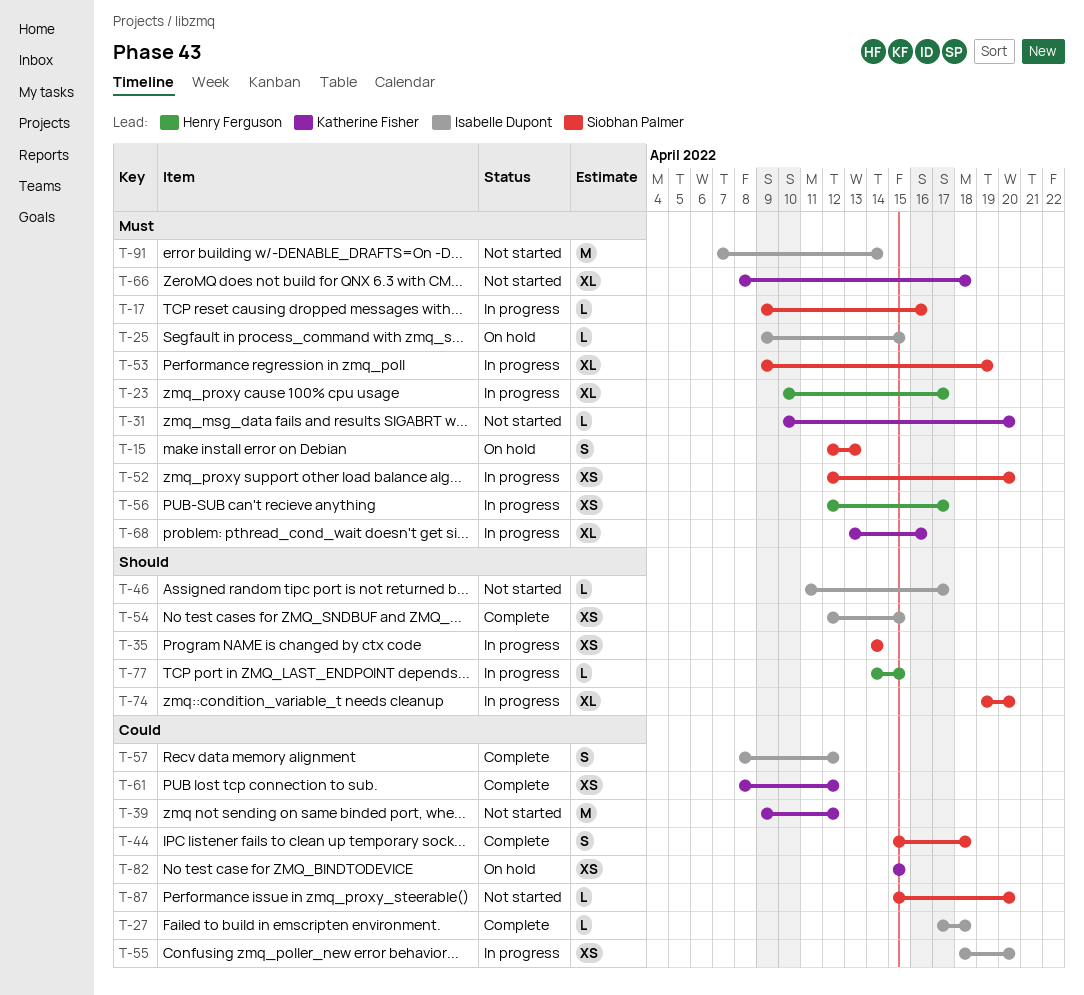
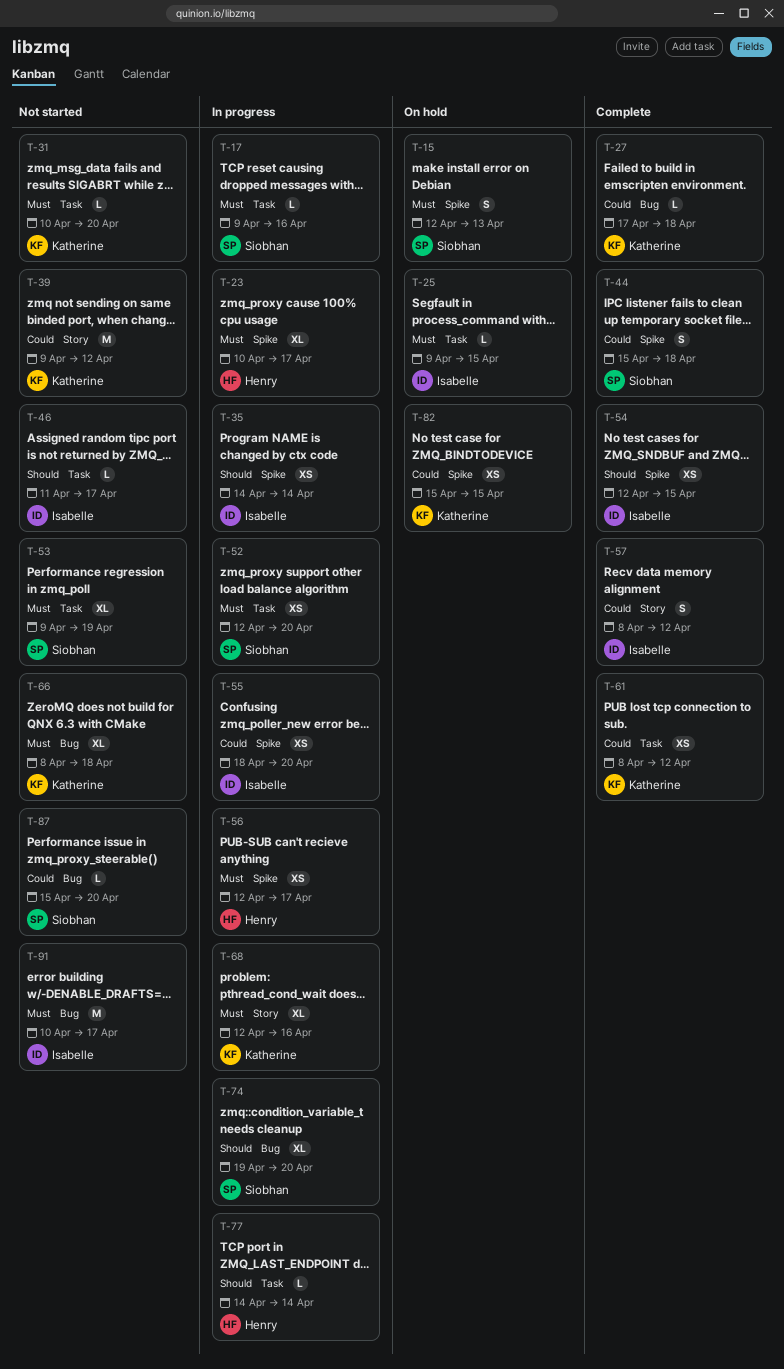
T-27, owner: Isabelle Dupont -> Katherine Fisher
T-35, owner: Siobhan Palmer -> Isabelle Dupont
T-53, status: In progress -> Not started
T-68, start: Apr 13 -> Apr 12
T-77, due: Apr 15 -> Apr 14
T-91, start: Apr 7 -> Apr 10
T-91, due: Apr 14 -> Apr 17

